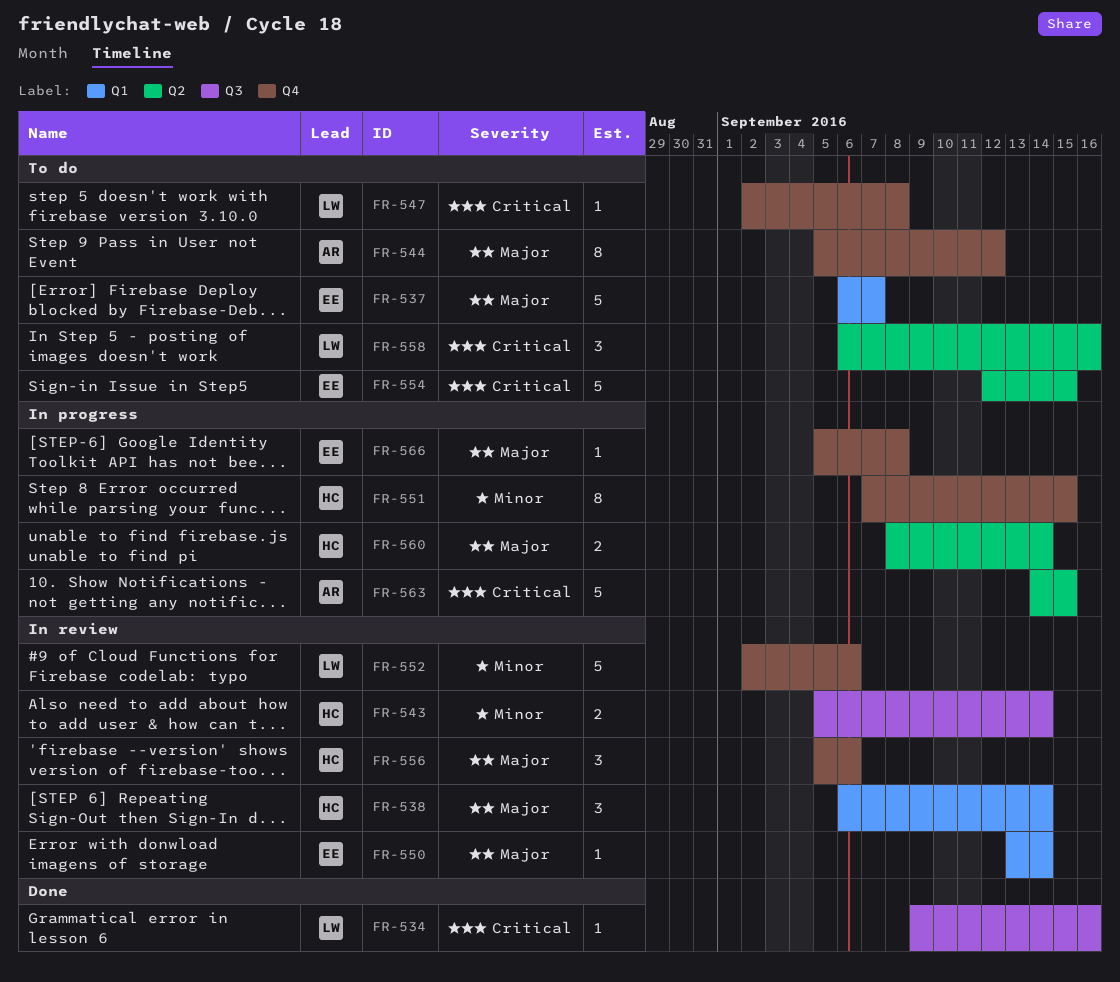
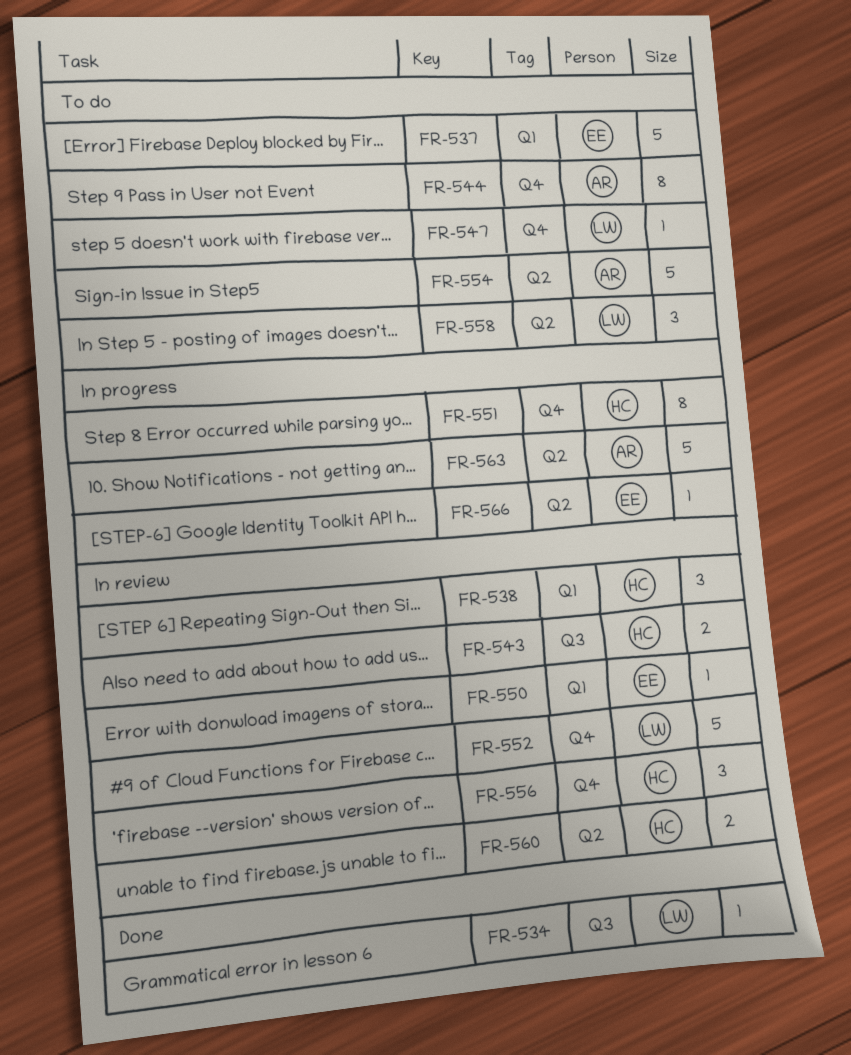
FR-554, owner: EE -> AR
FR-560, status: In progress -> In review
FR-566, label: Q4 -> Q2

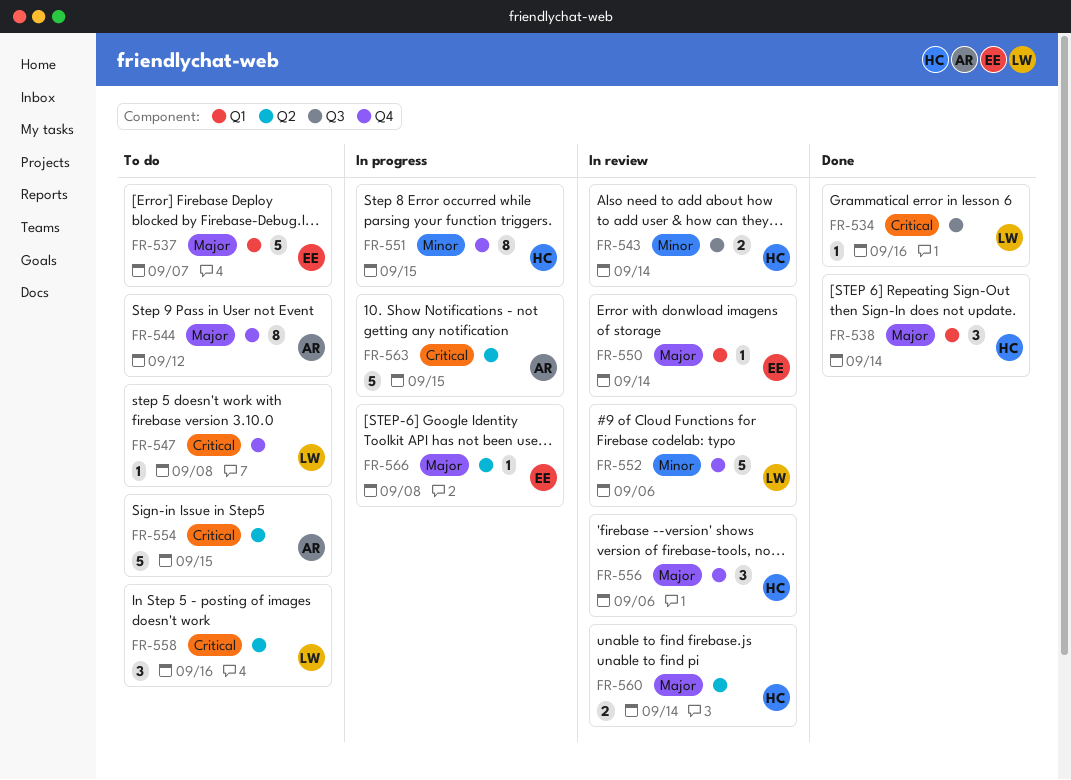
FR-538, status: In review -> Done

